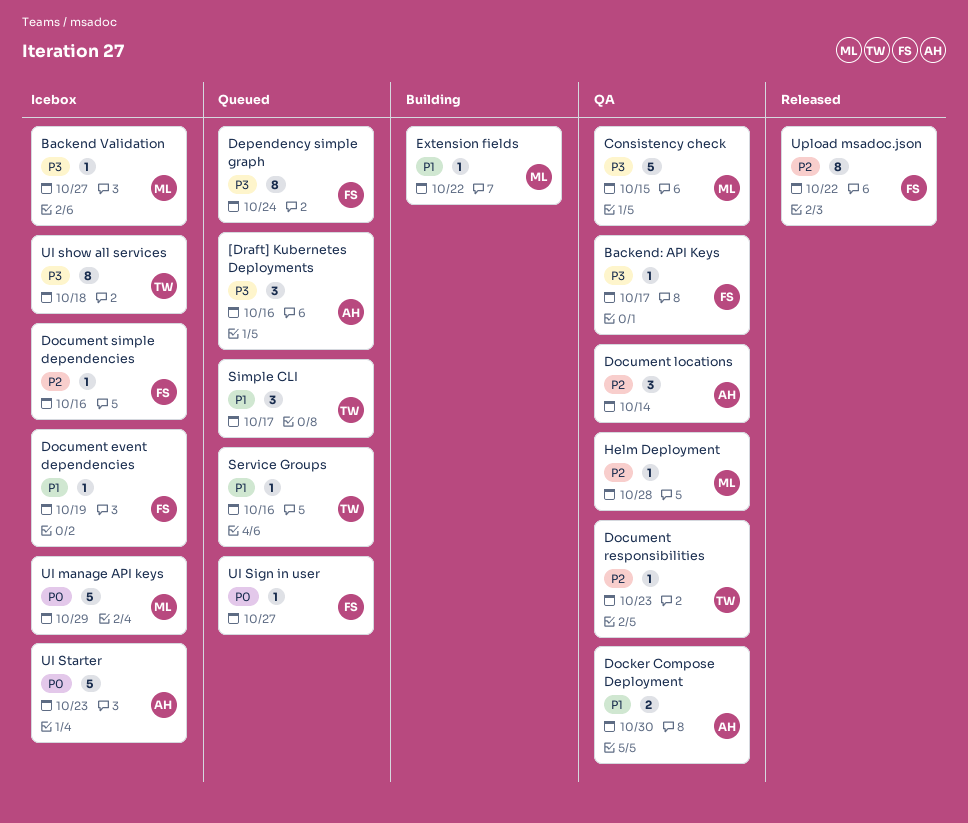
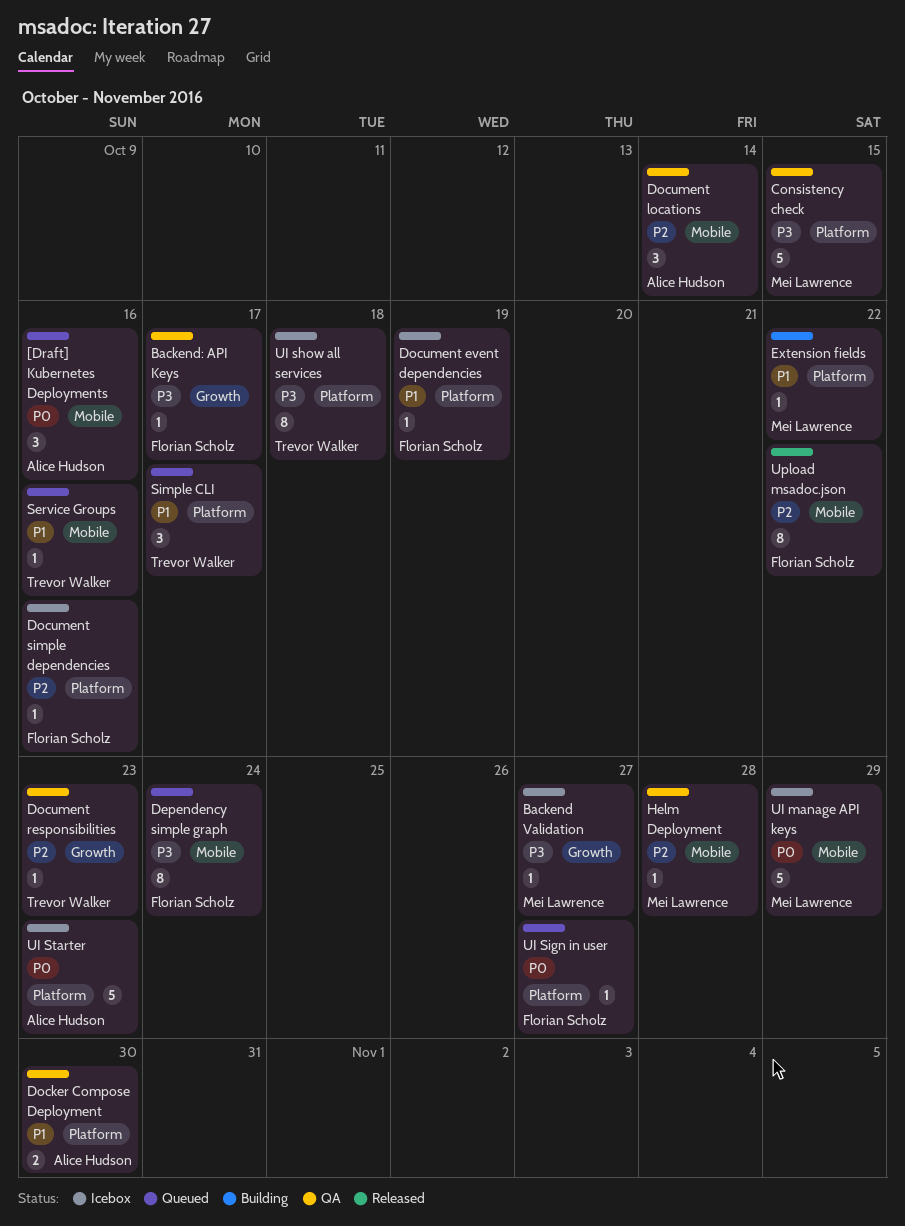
[Draft] Kubernetes Deployments, priority: P3 -> P0

